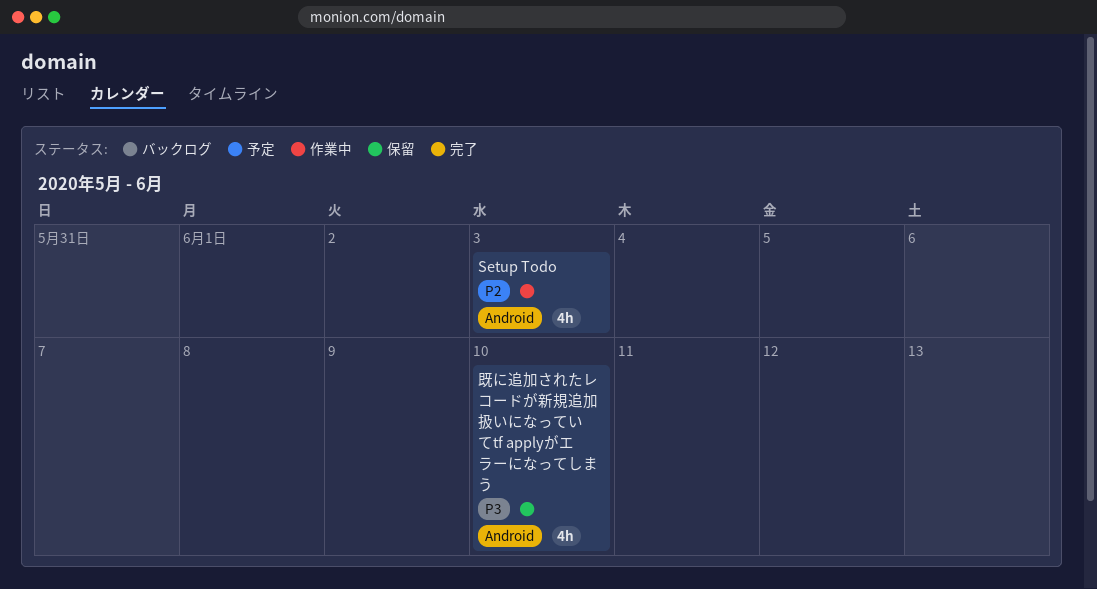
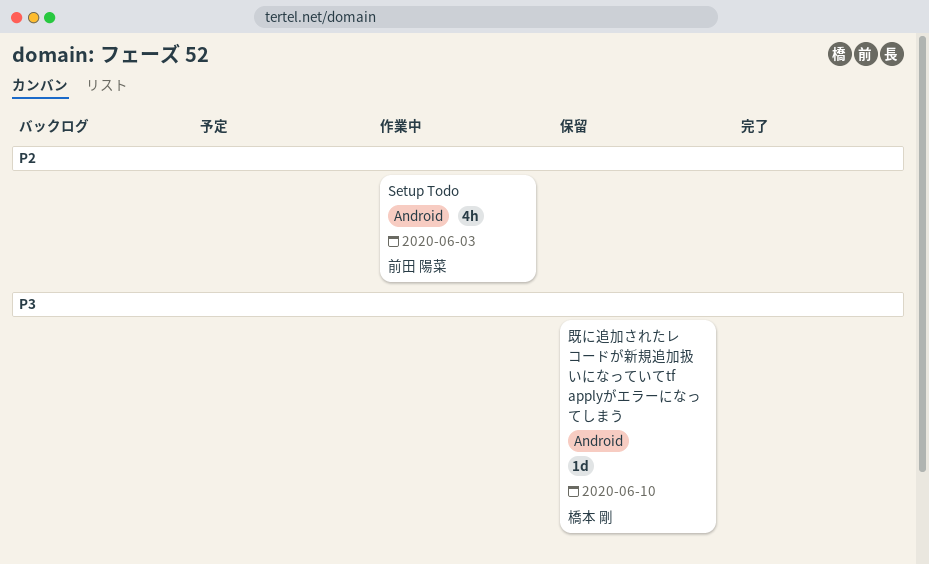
既に追加されたレコードが新規追加扱いになっていてtf applyがエラーになってしまう, estimate: 4h -> 1d

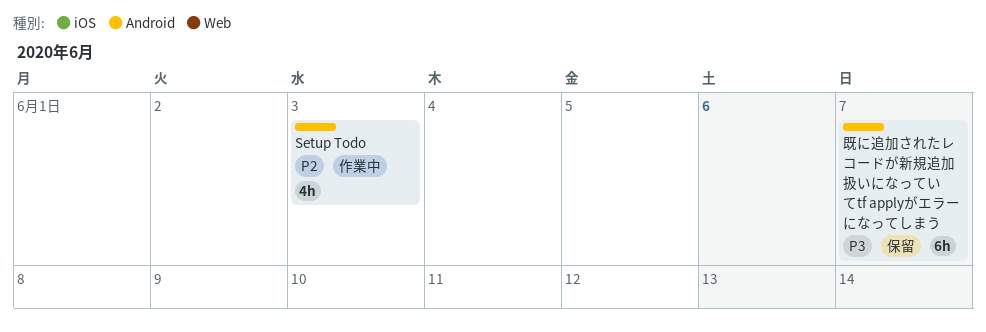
既に追加されたレコードが新規追加扱いになっていてtf applyがエラーになってしまう, estimate: 1d -> 6h
既に追加されたレコードが新規追加扱いになっていてtf applyがエラーになってしまう, due: Jun 10 -> Jun 7

